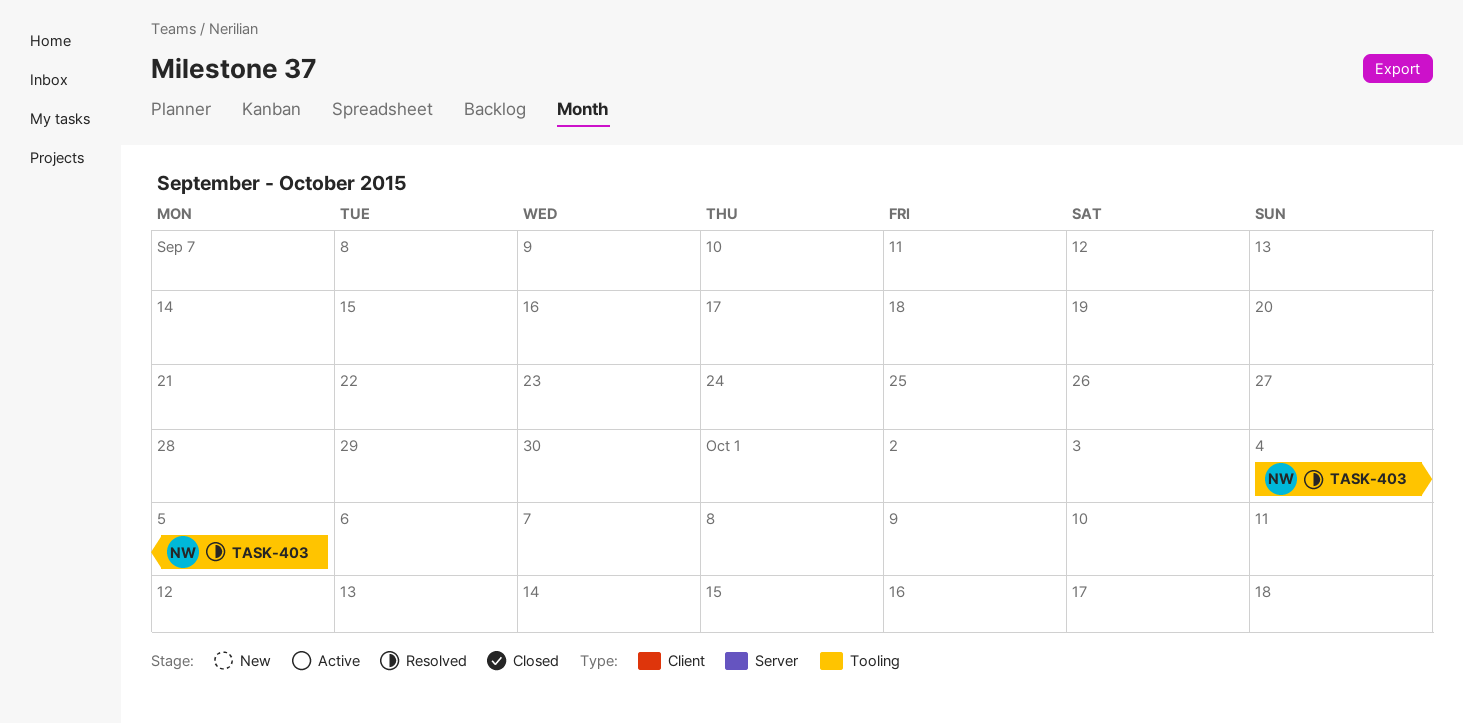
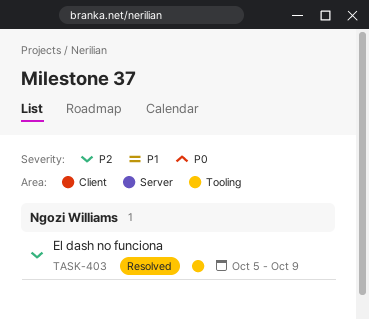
TASK-403, start: Oct 4 -> Oct 5
TASK-403, due: Oct 5 -> Oct 9

